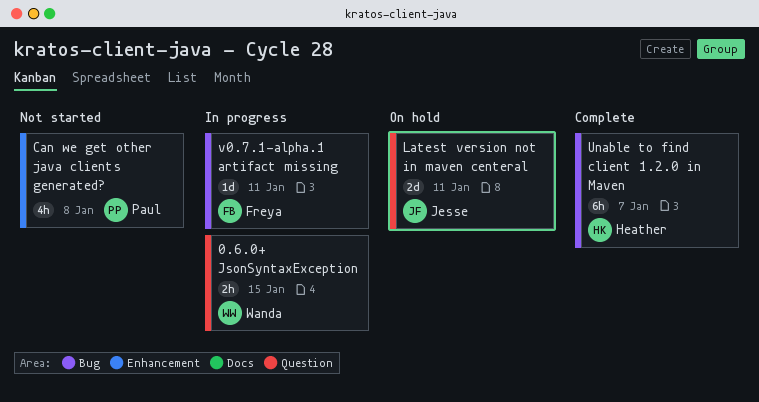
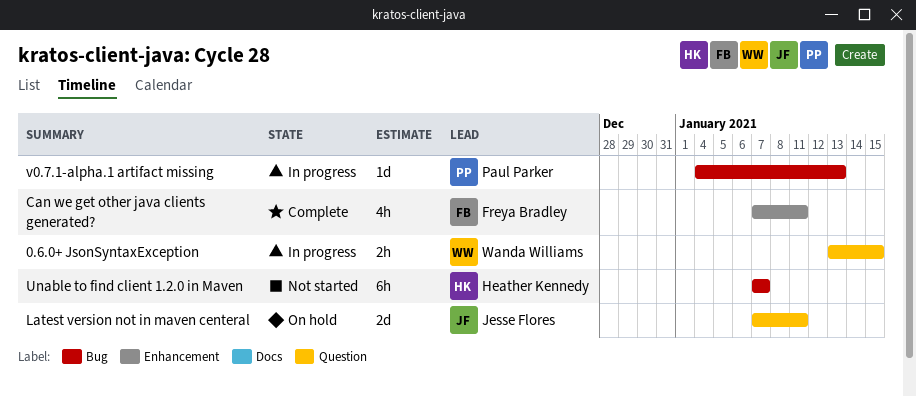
Can we get other java clients generated?, status: Not started -> Complete
Can we get other java clients generated?, owner: Paul Parker -> Freya Bradley
Can we get other java clients generated?, due: Jan 8 -> Jan 11
Unable to find client 1.2.0 in Maven, status: Complete -> Not started
v0.7.1-alpha.1 artifact missing, owner: Freya Bradley -> Paul Parker
v0.7.1-alpha.1 artifact missing, due: Jan 11 -> Jan 13

